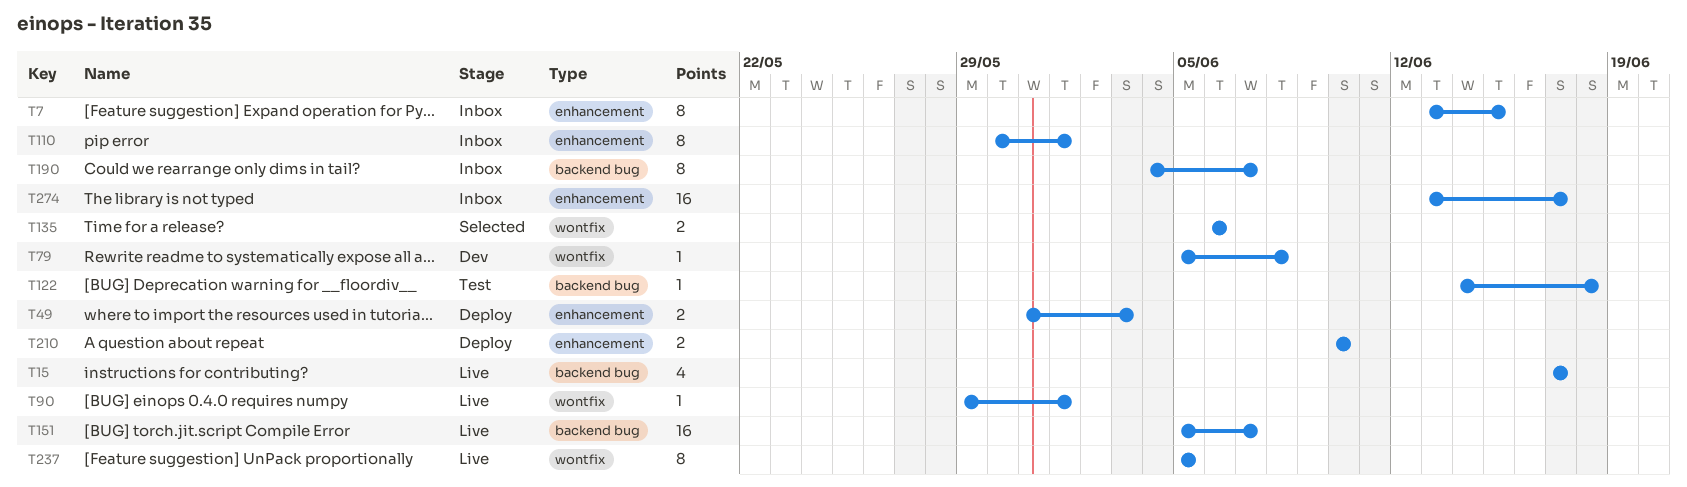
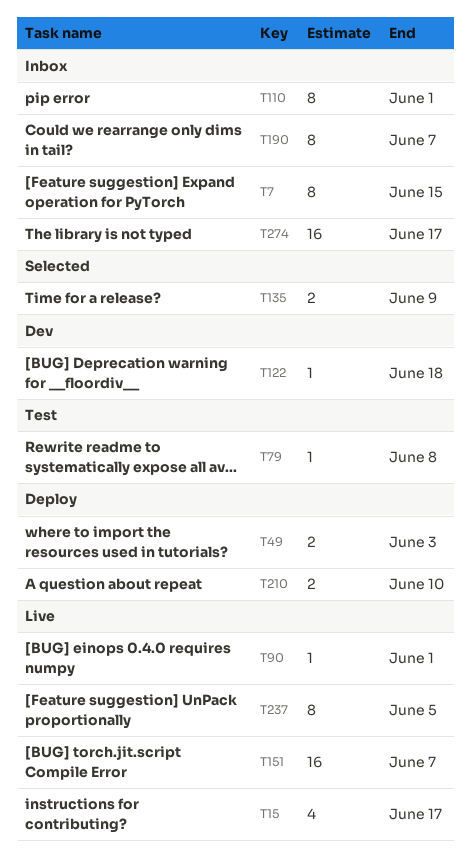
T79, status: Dev -> Test
T122, status: Test -> Dev
T135, due: Jun 6 -> Jun 9

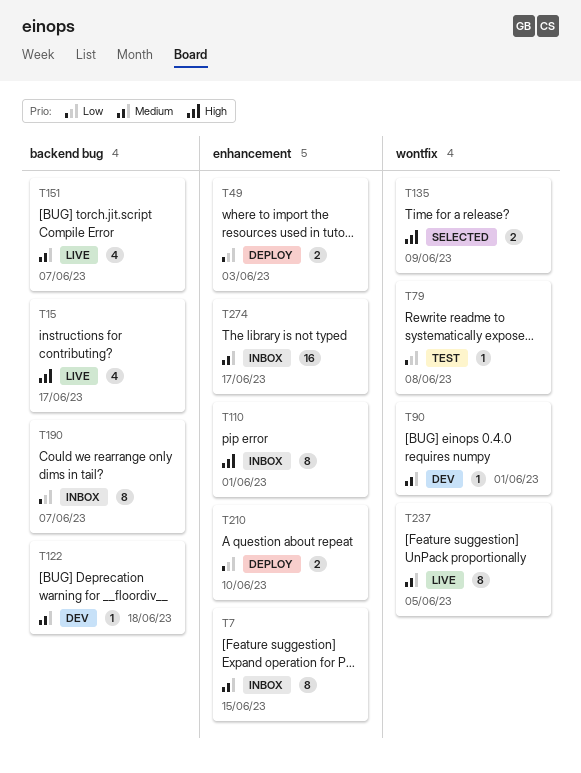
T90, status: Live -> Dev
T151, estimate: 16 -> 4

